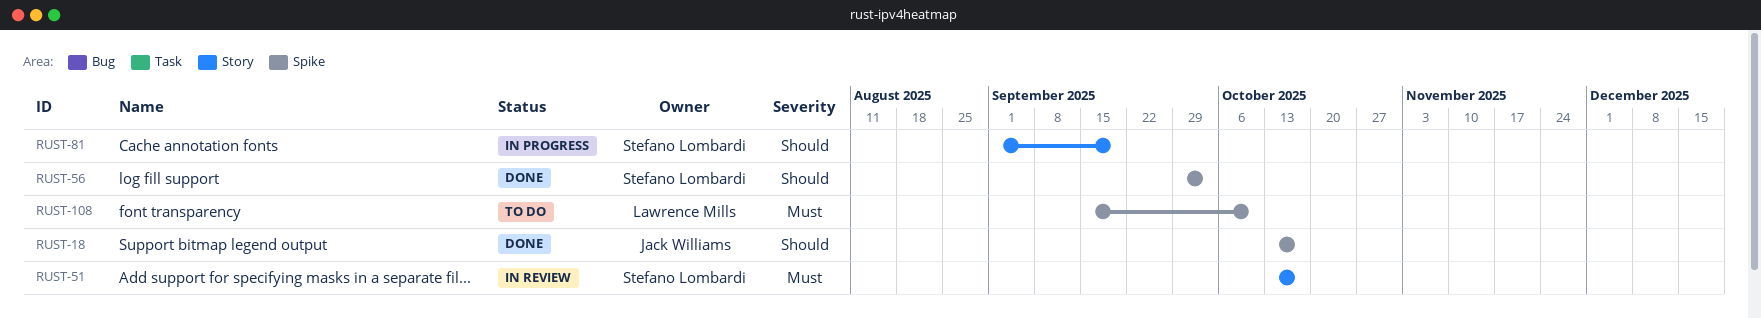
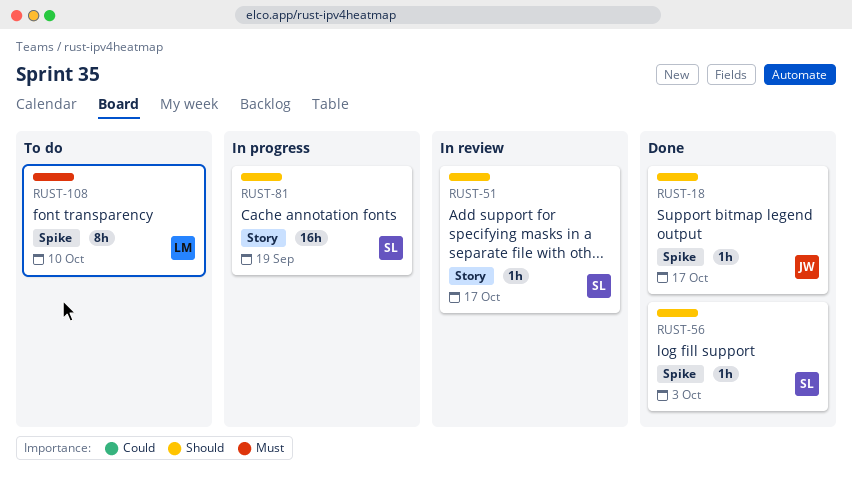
RUST-51, priority: Must -> Should

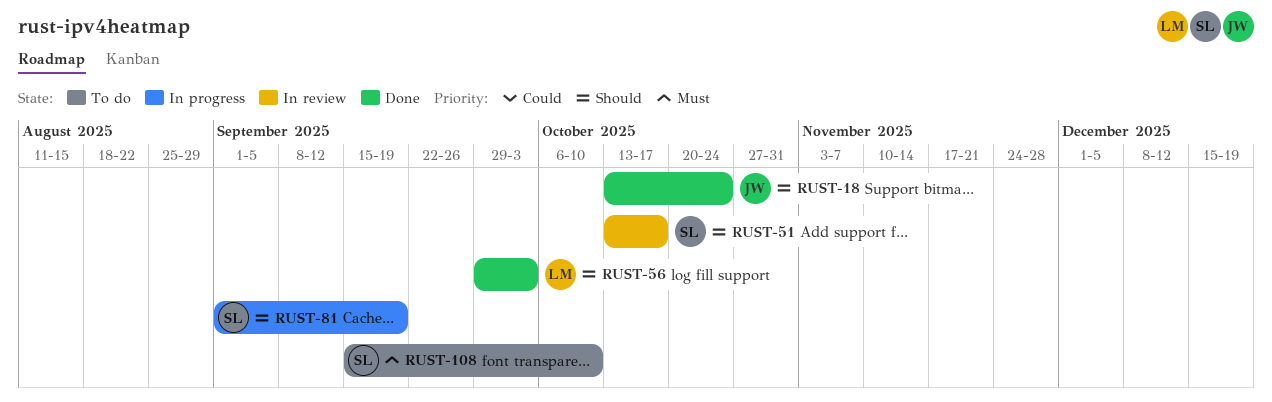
RUST-18, due: Oct 17 -> Oct 24
RUST-56, owner: SL -> LM
RUST-108, owner: LM -> SL

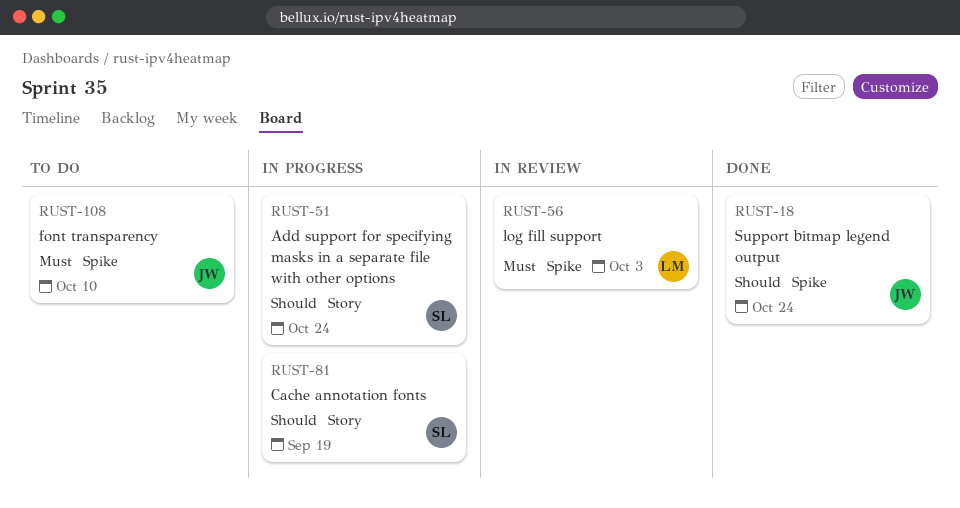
RUST-51, status: In review -> In progress
RUST-51, due: Oct 17 -> Oct 24
RUST-56, status: Done -> In review
RUST-56, priority: Should -> Must
RUST-108, owner: SL -> JW

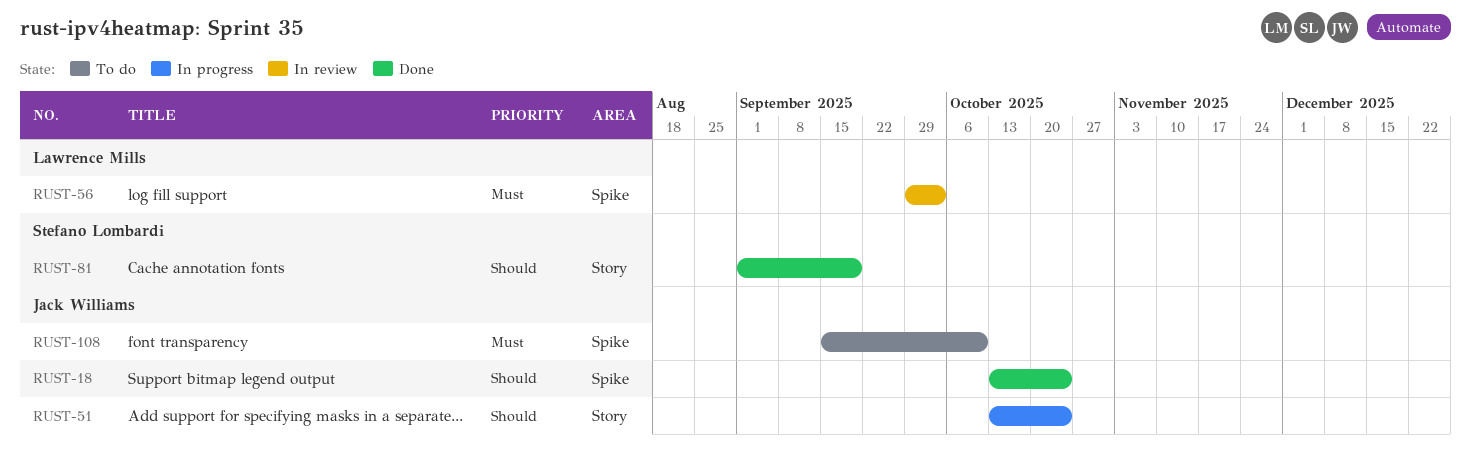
RUST-51, owner: Stefano Lombardi -> Jack Williams
RUST-81, status: In progress -> Done

